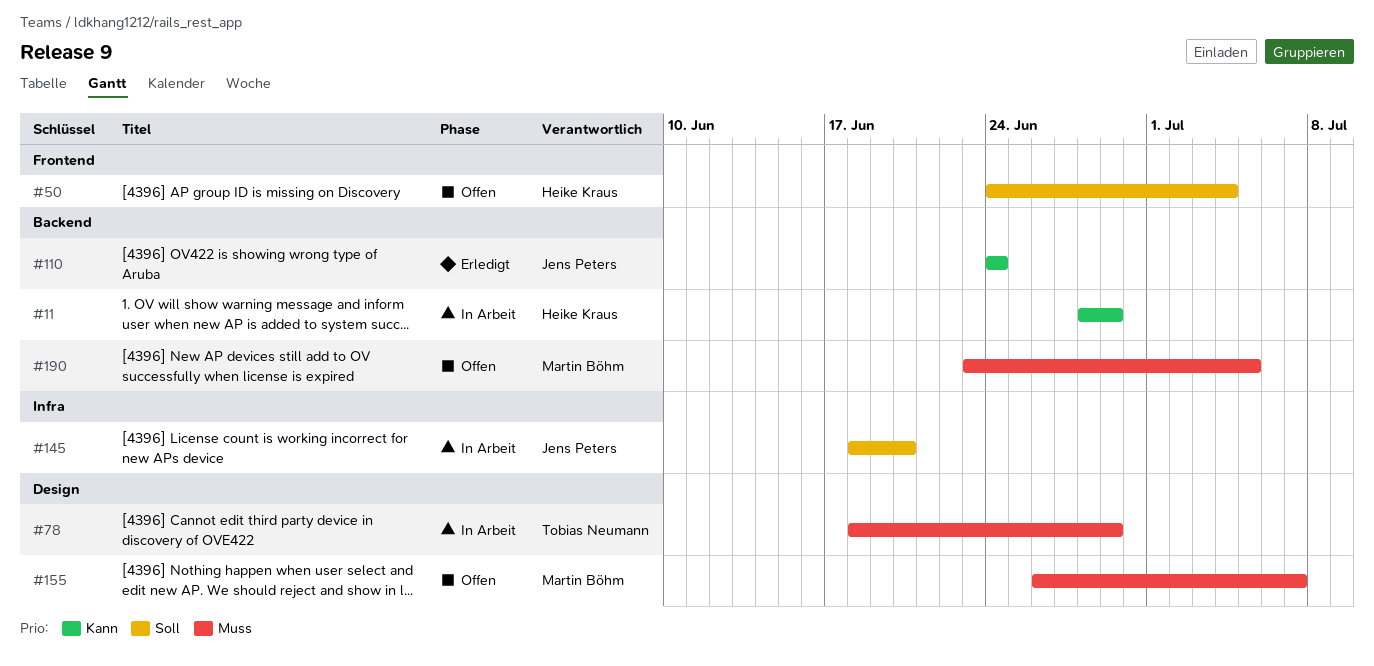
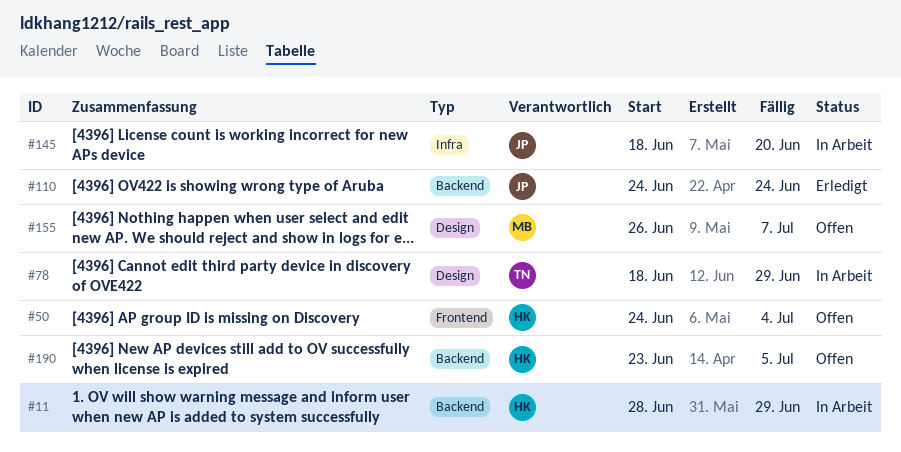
#190, owner: Martin Böhm -> Heike Kraus

